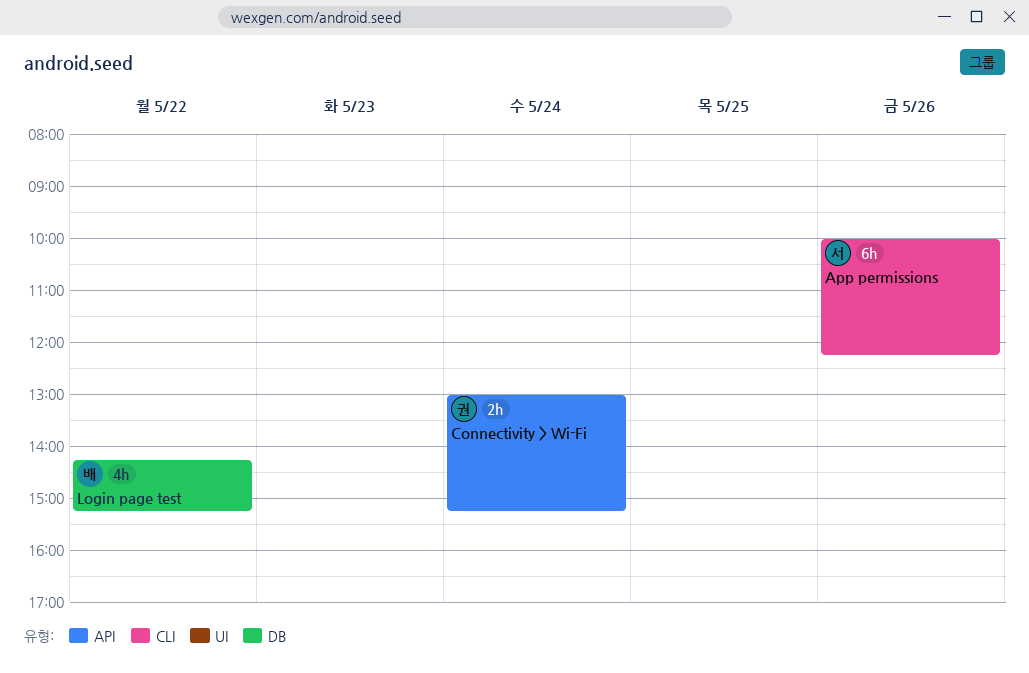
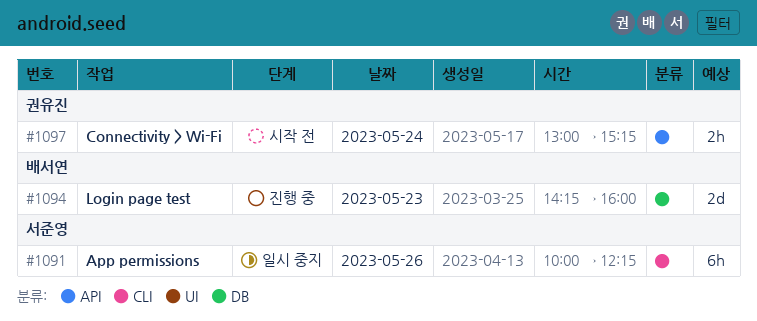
Login page test, estimate: 4h -> 2d
Login page test, day: May 22 -> May 23
Login page test, ends: 15:15 -> 16:00

